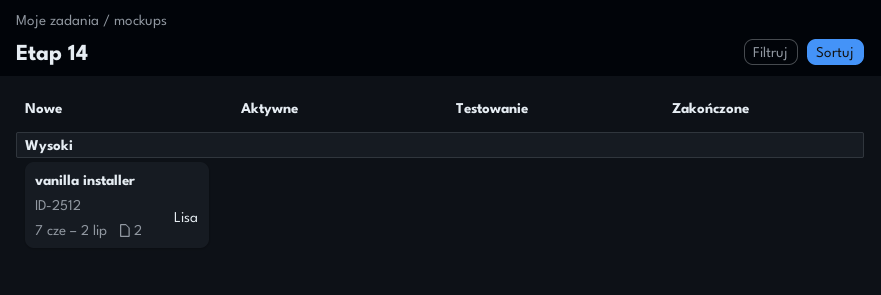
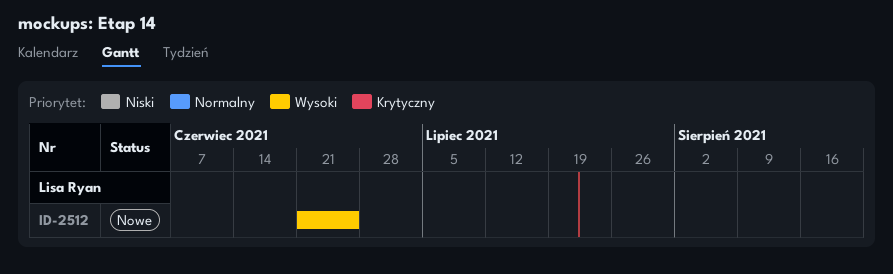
ID-2512, start: Jun 7 -> Jun 21
ID-2512, due: Jul 2 -> Jun 25

